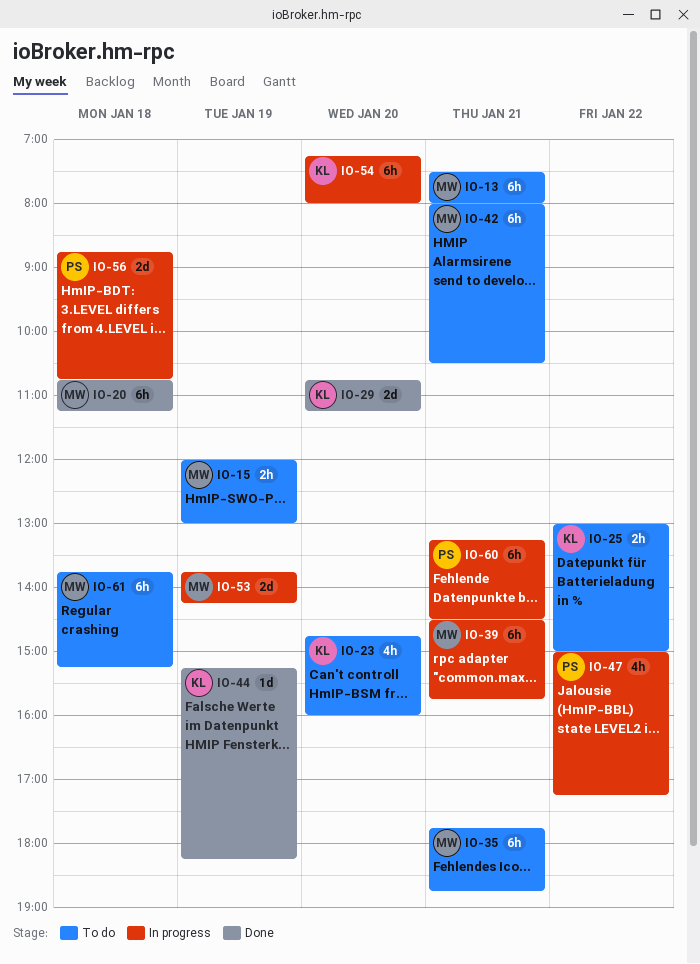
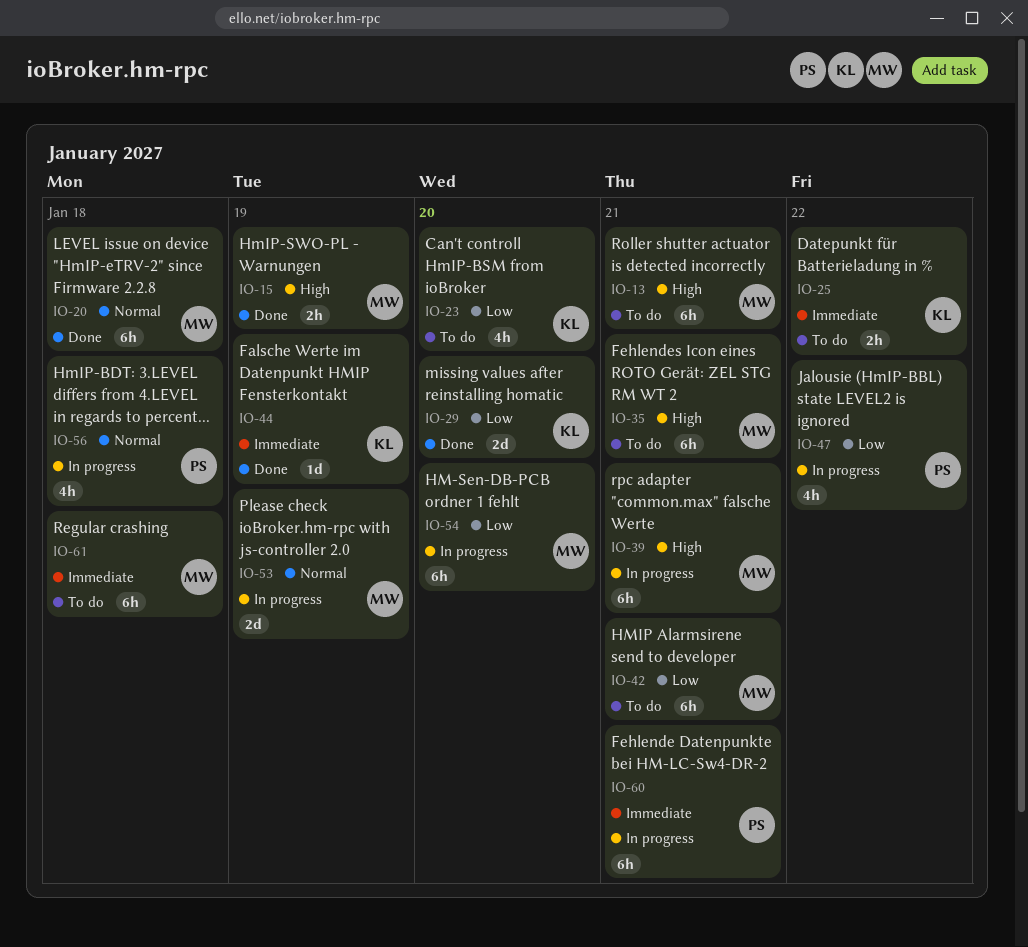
IO-15, status: To do -> Done
IO-54, owner: KL -> MW
IO-56, estimate: 2d -> 4h

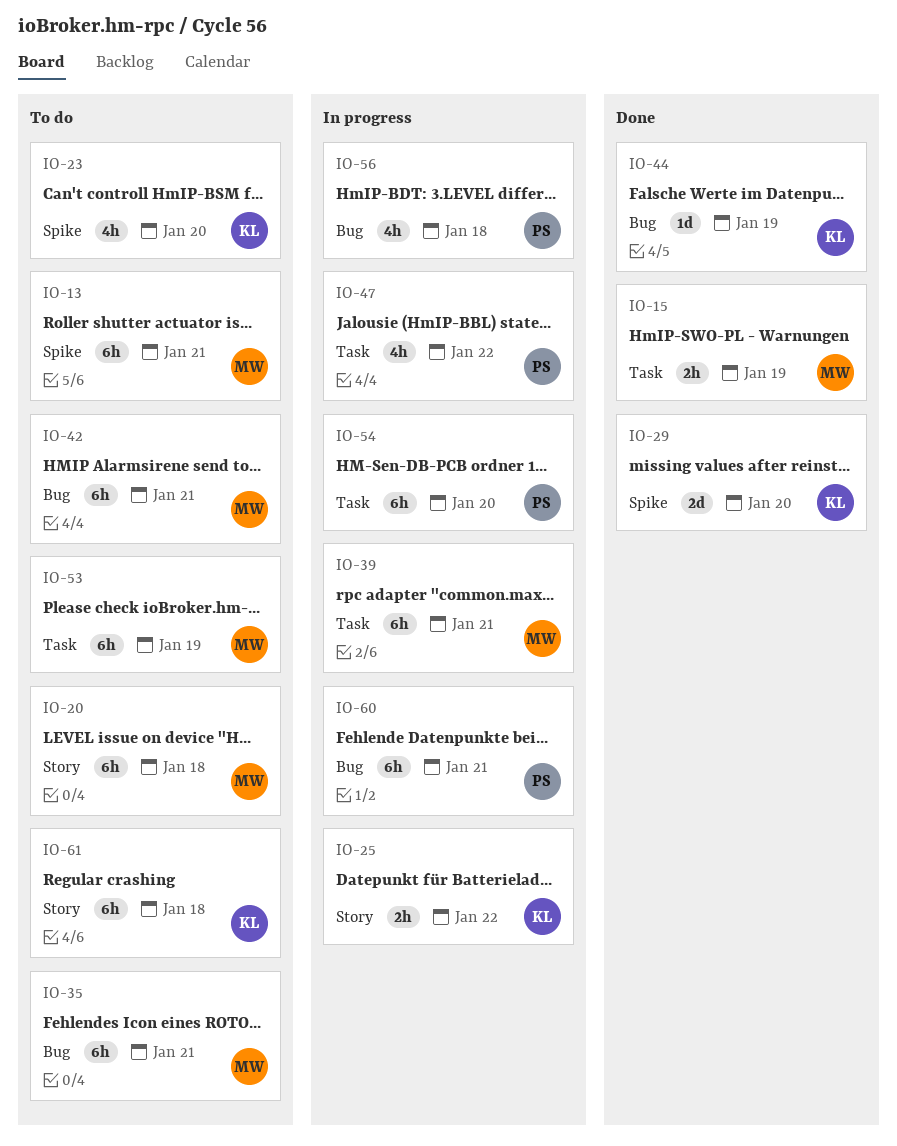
IO-20, status: Done -> To do
IO-25, status: To do -> In progress
IO-53, status: In progress -> To do
IO-53, estimate: 2d -> 6h
IO-54, owner: MW -> PS
IO-61, owner: MW -> KL

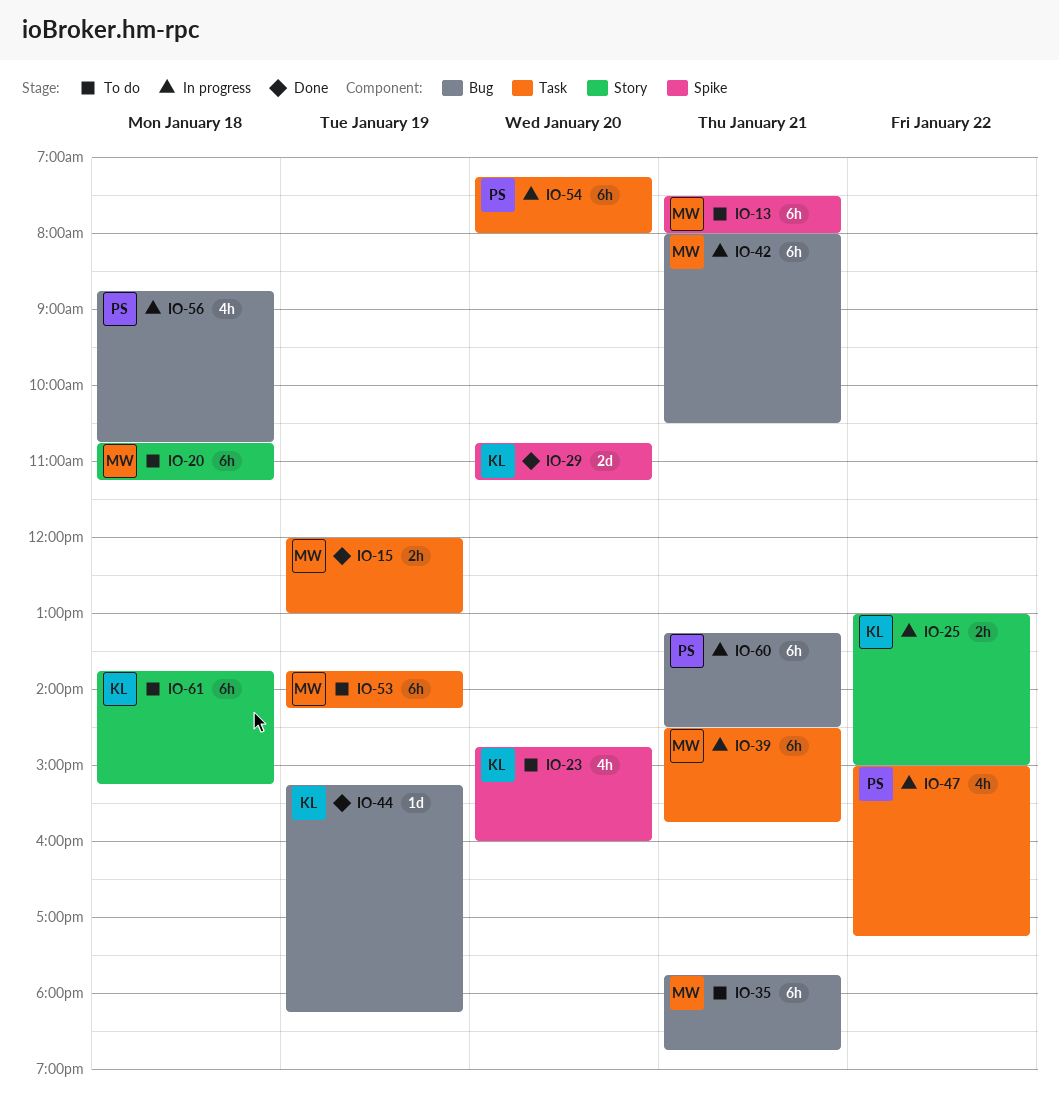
IO-42, status: To do -> In progress

